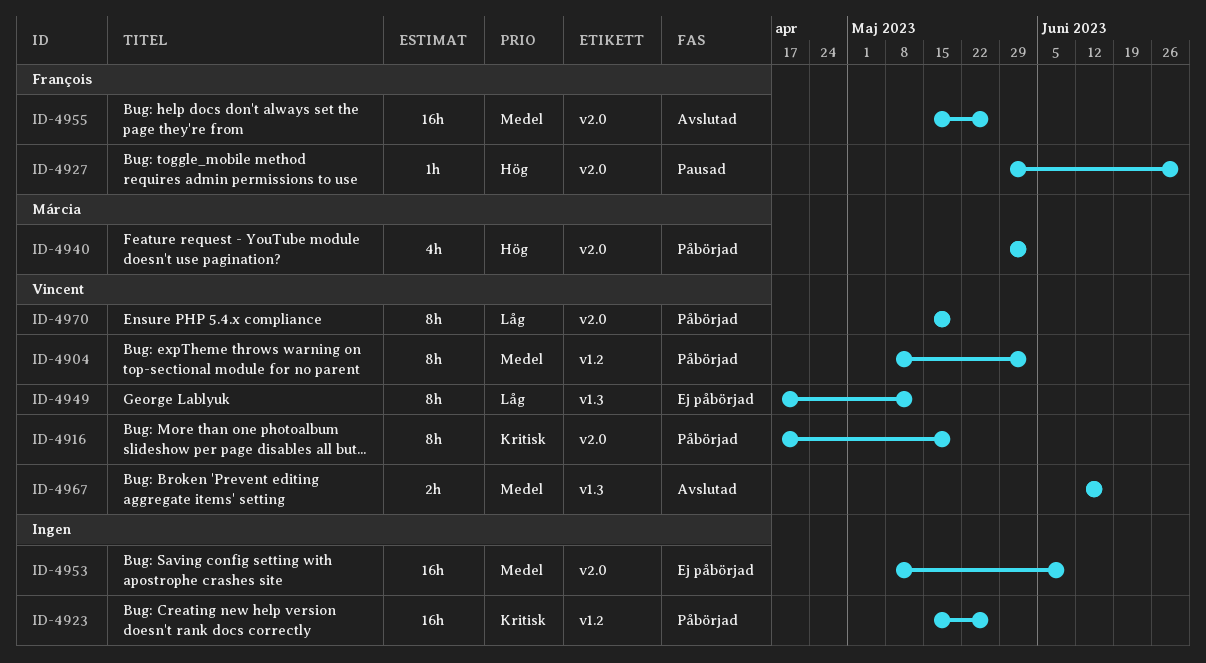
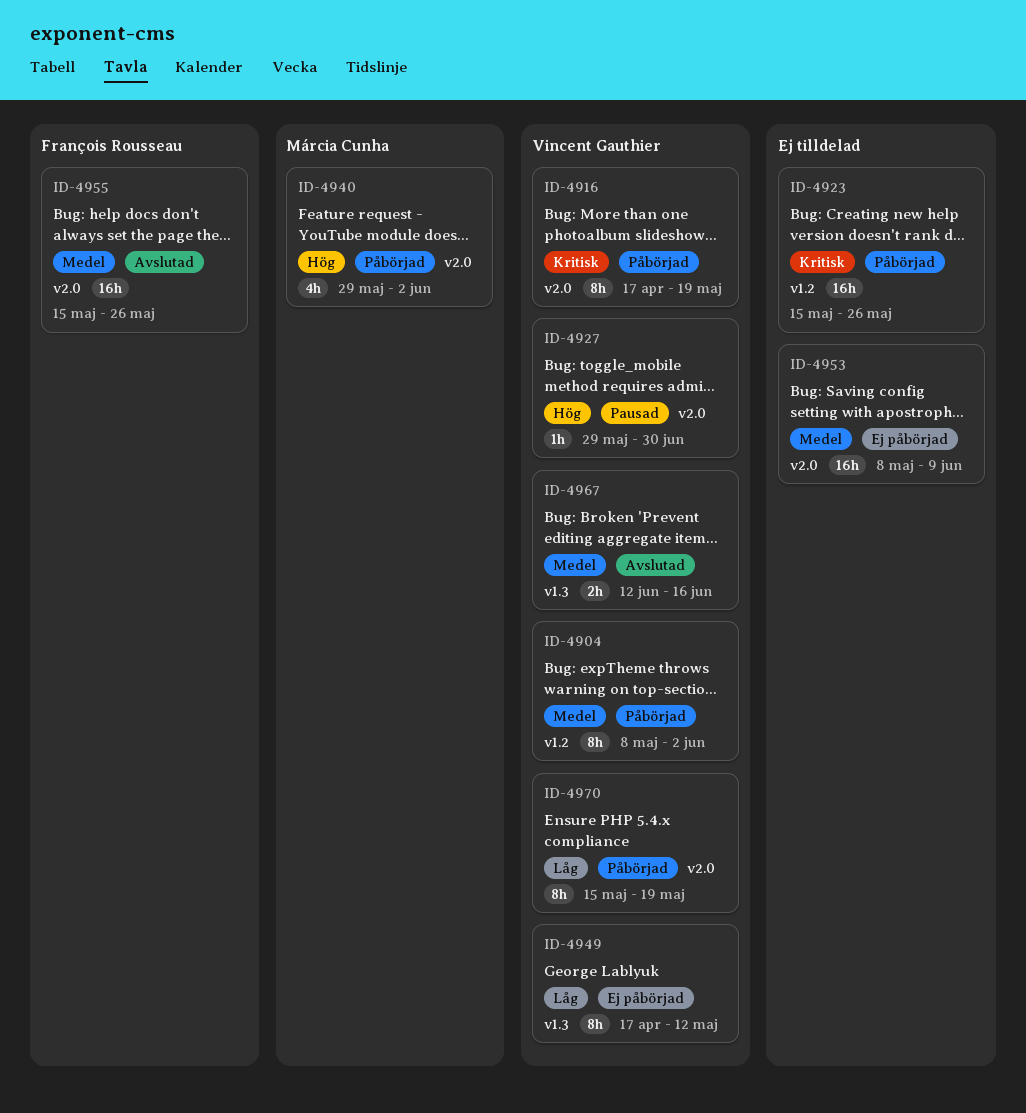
ID-4927, owner: François Rousseau -> Vincent Gauthier

